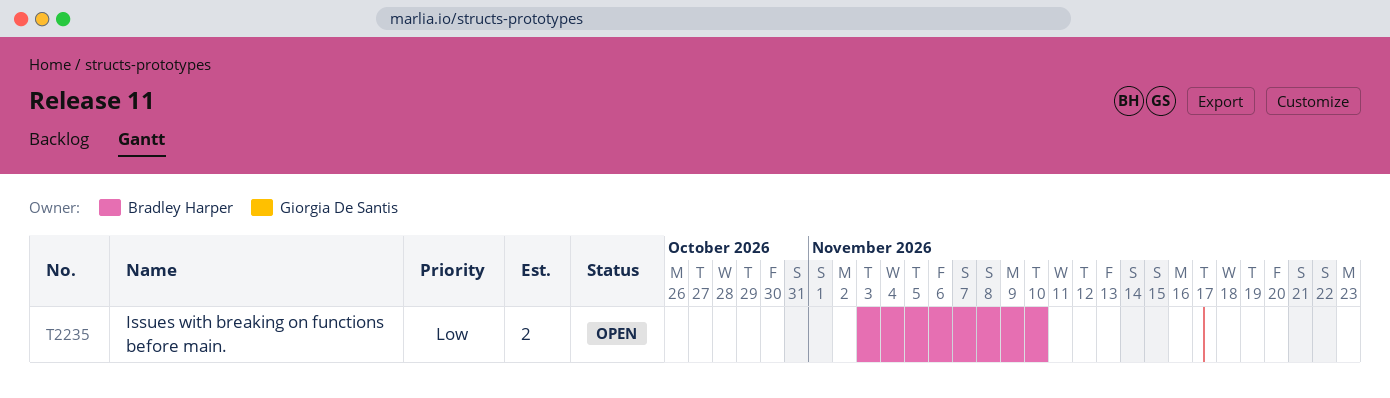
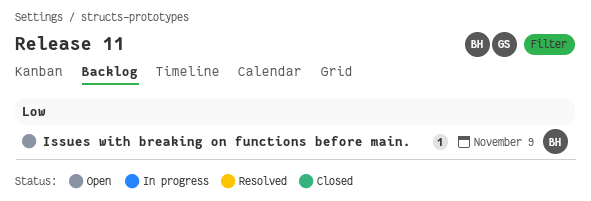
Issues with breaking on functions before main., estimate: 2 -> 1
Issues with breaking on functions before main., due: Nov 10 -> Nov 9

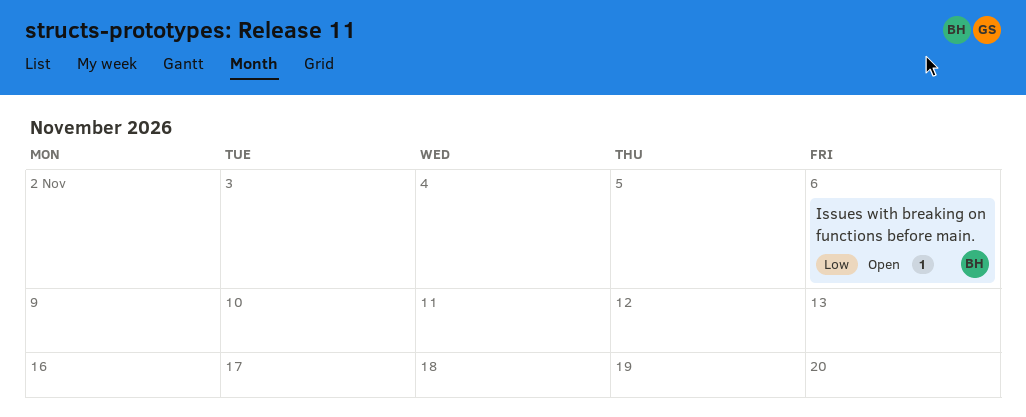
Issues with breaking on functions before main., due: Nov 9 -> Nov 6

